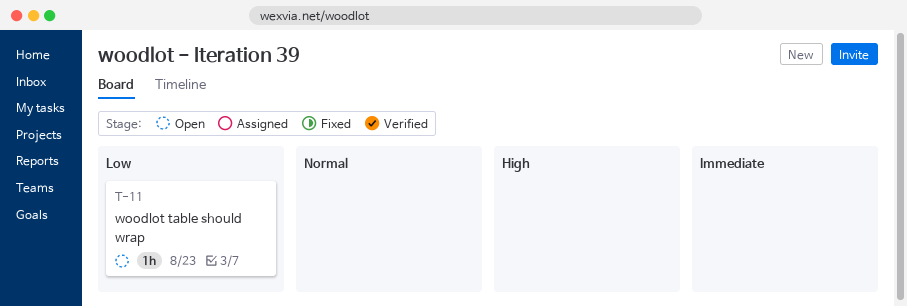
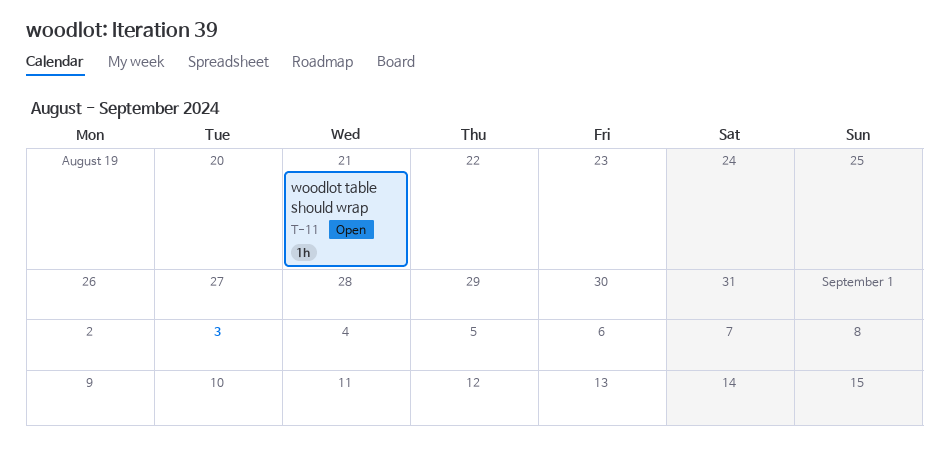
T-11, due: Aug 23 -> Aug 21

